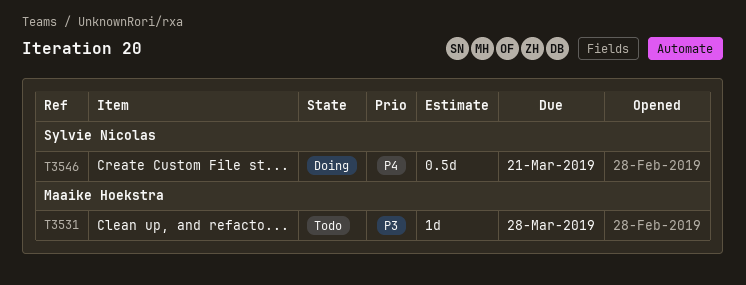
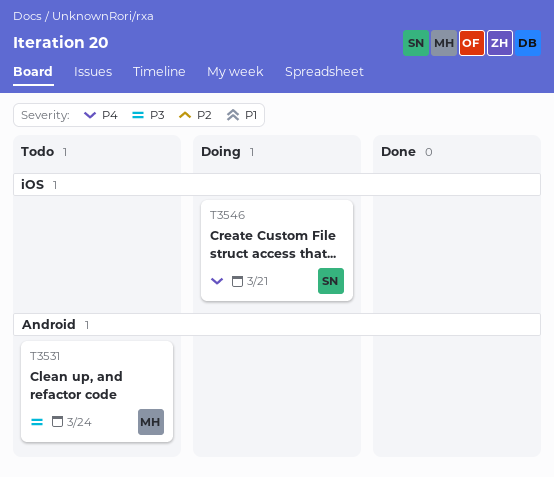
T3531, due: Mar 28 -> Mar 24

